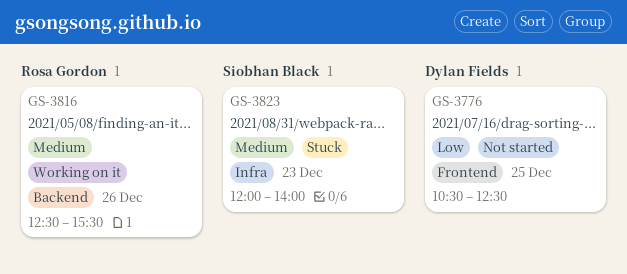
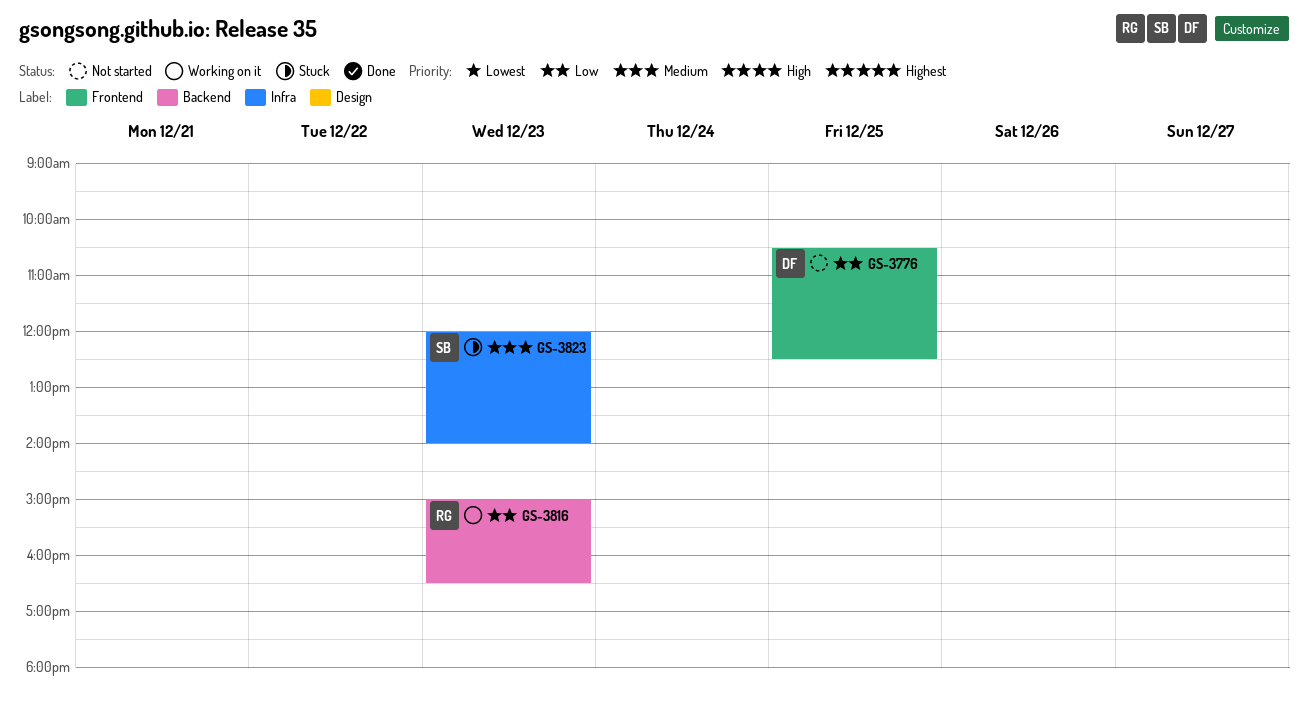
GS-3816, priority: Medium -> Low
GS-3816, day: Dec 26 -> Dec 23
GS-3816, begins: 12:30 -> 15:00
GS-3816, ends: 15:30 -> 16:30

